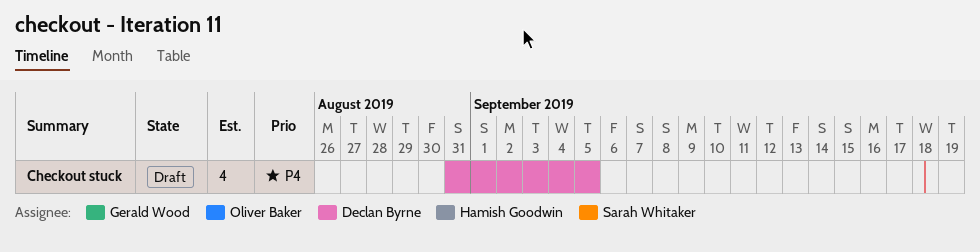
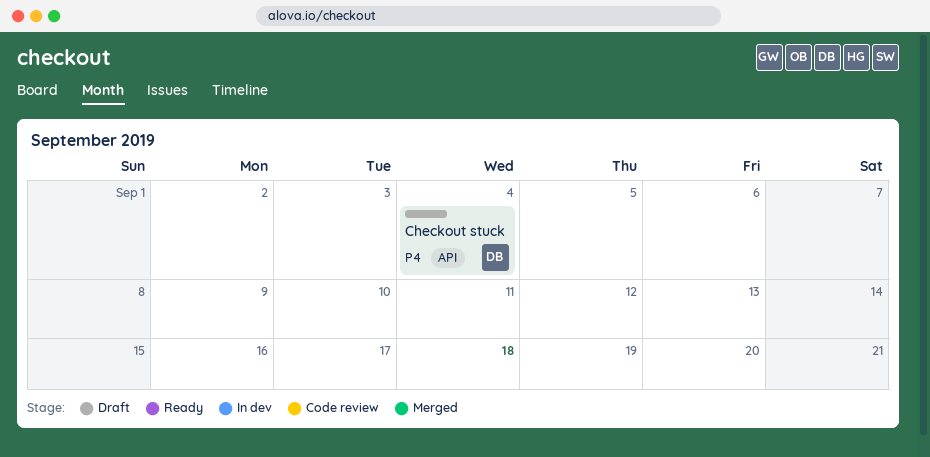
Checkout stuck, due: Sep 5 -> Sep 4

